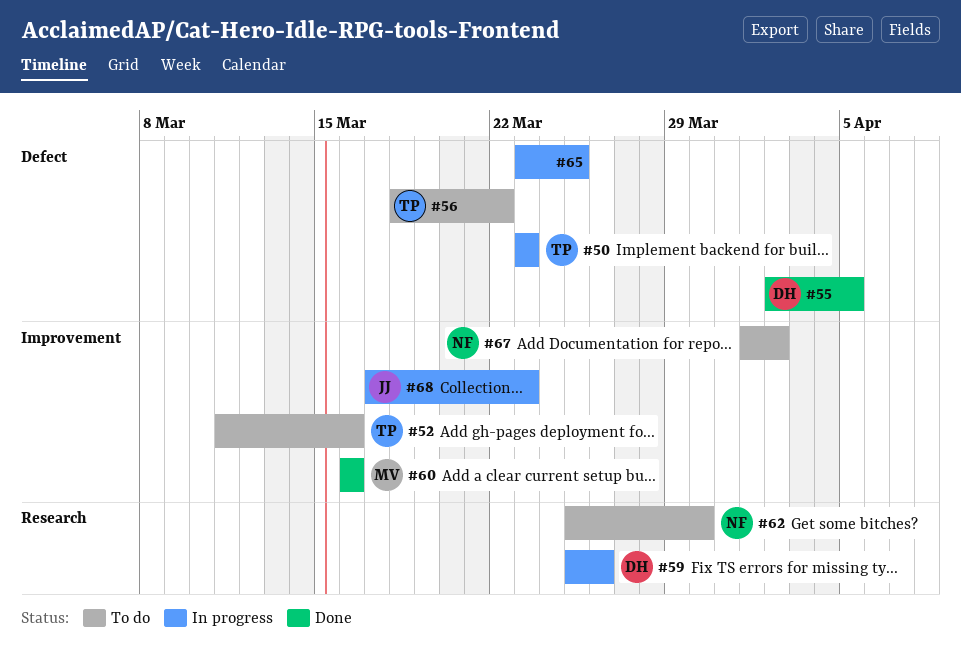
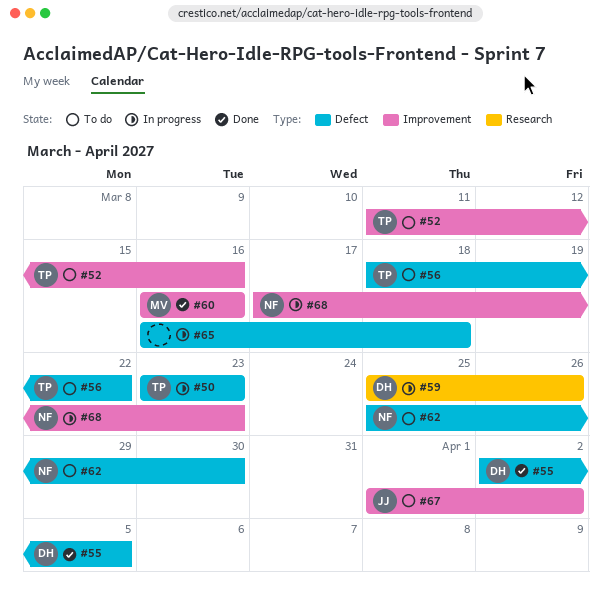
#62, label: Research -> Defect
#65, start: Mar 23 -> Mar 16
#65, due: Mar 25 -> Mar 18
#67, owner: NF -> JJ
#68, owner: JJ -> NF

